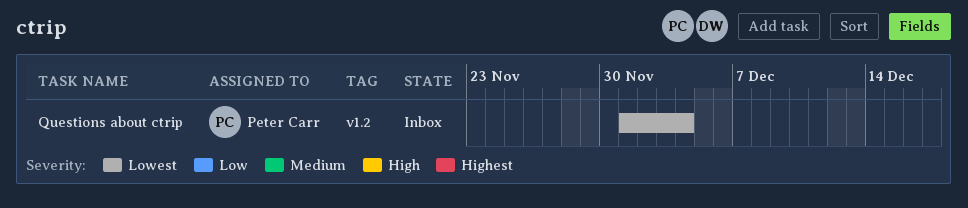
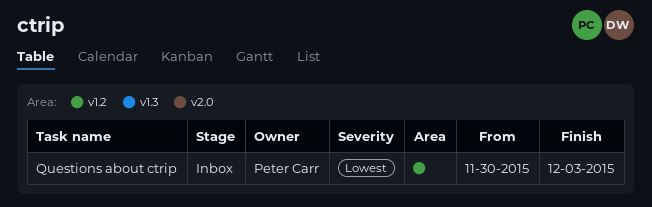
Questions about ctrip, start: Dec 1 -> Nov 30
Questions about ctrip, due: Dec 4 -> Dec 3

